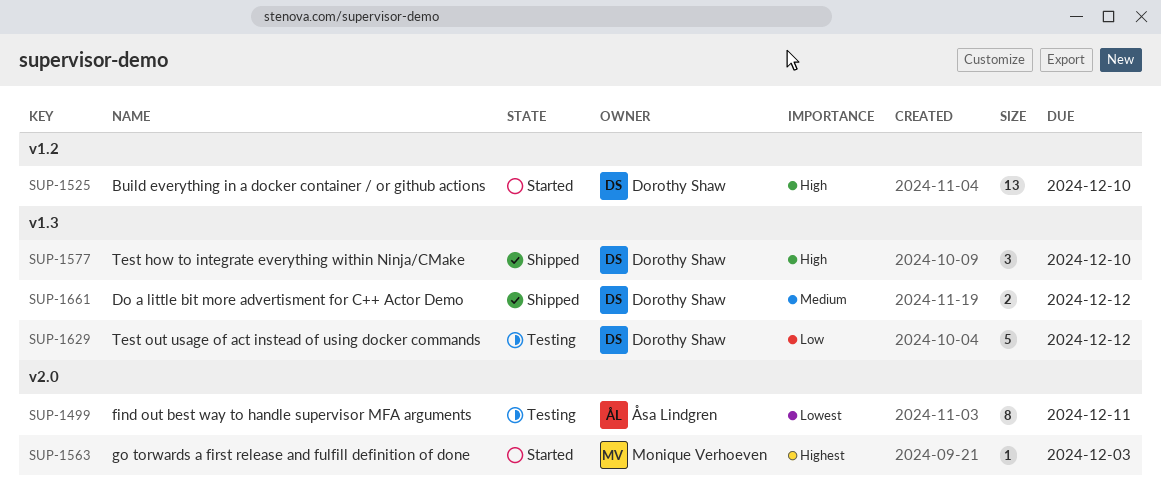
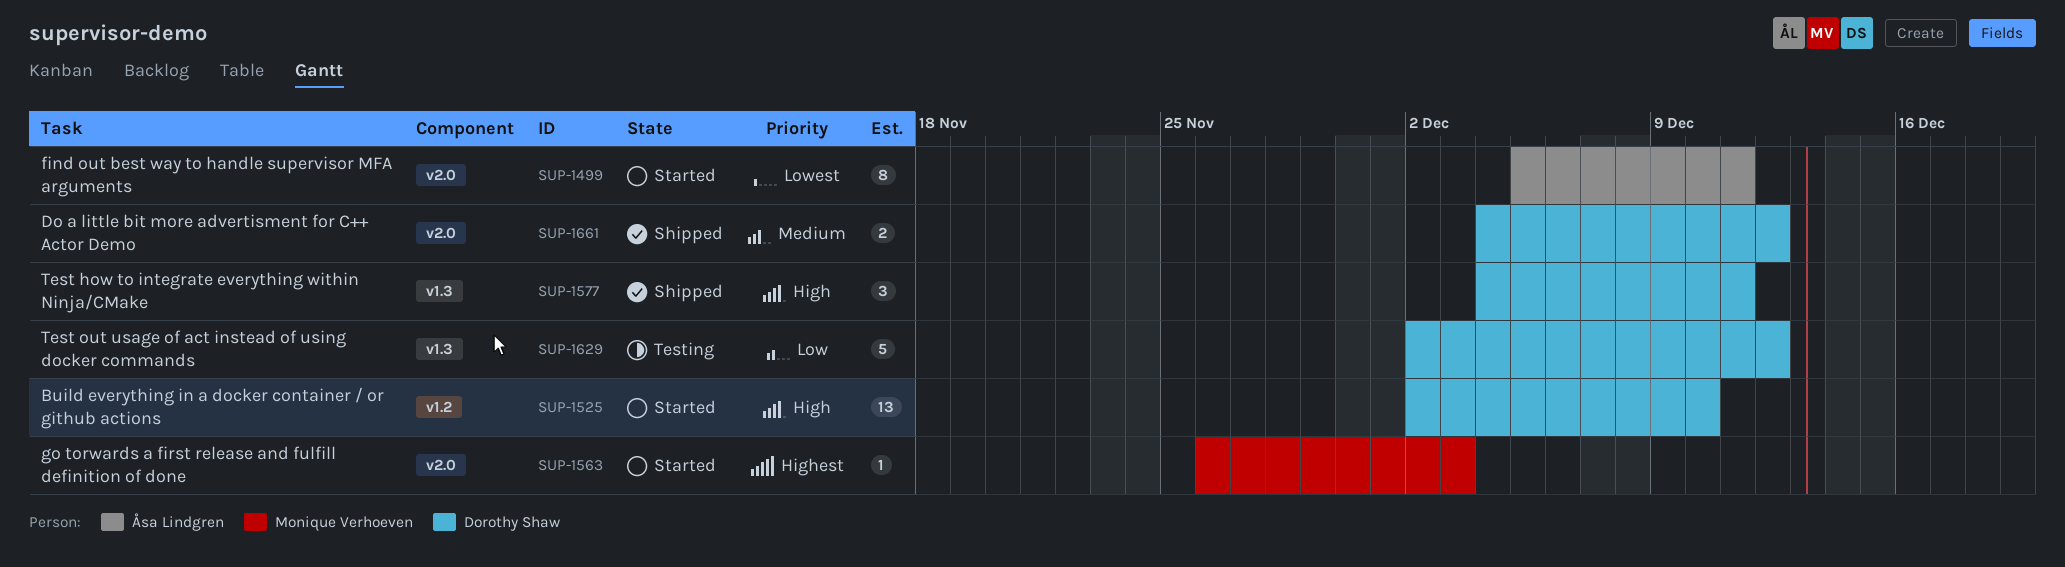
SUP-1499, status: Testing -> Started
SUP-1577, due: Dec 10 -> Dec 11
SUP-1661, label: v1.3 -> v2.0

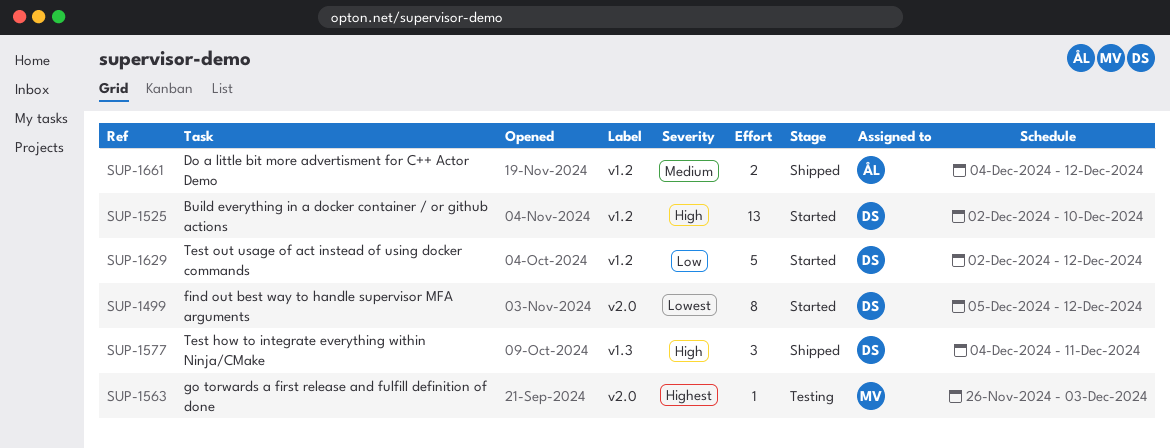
SUP-1499, owner: Åsa Lindgren -> Dorothy Shaw
SUP-1499, due: Dec 11 -> Dec 12
SUP-1563, status: Started -> Testing
SUP-1629, status: Testing -> Started
SUP-1629, label: v1.3 -> v1.2
SUP-1661, owner: Dorothy Shaw -> Åsa Lindgren
SUP-1661, label: v2.0 -> v1.2

